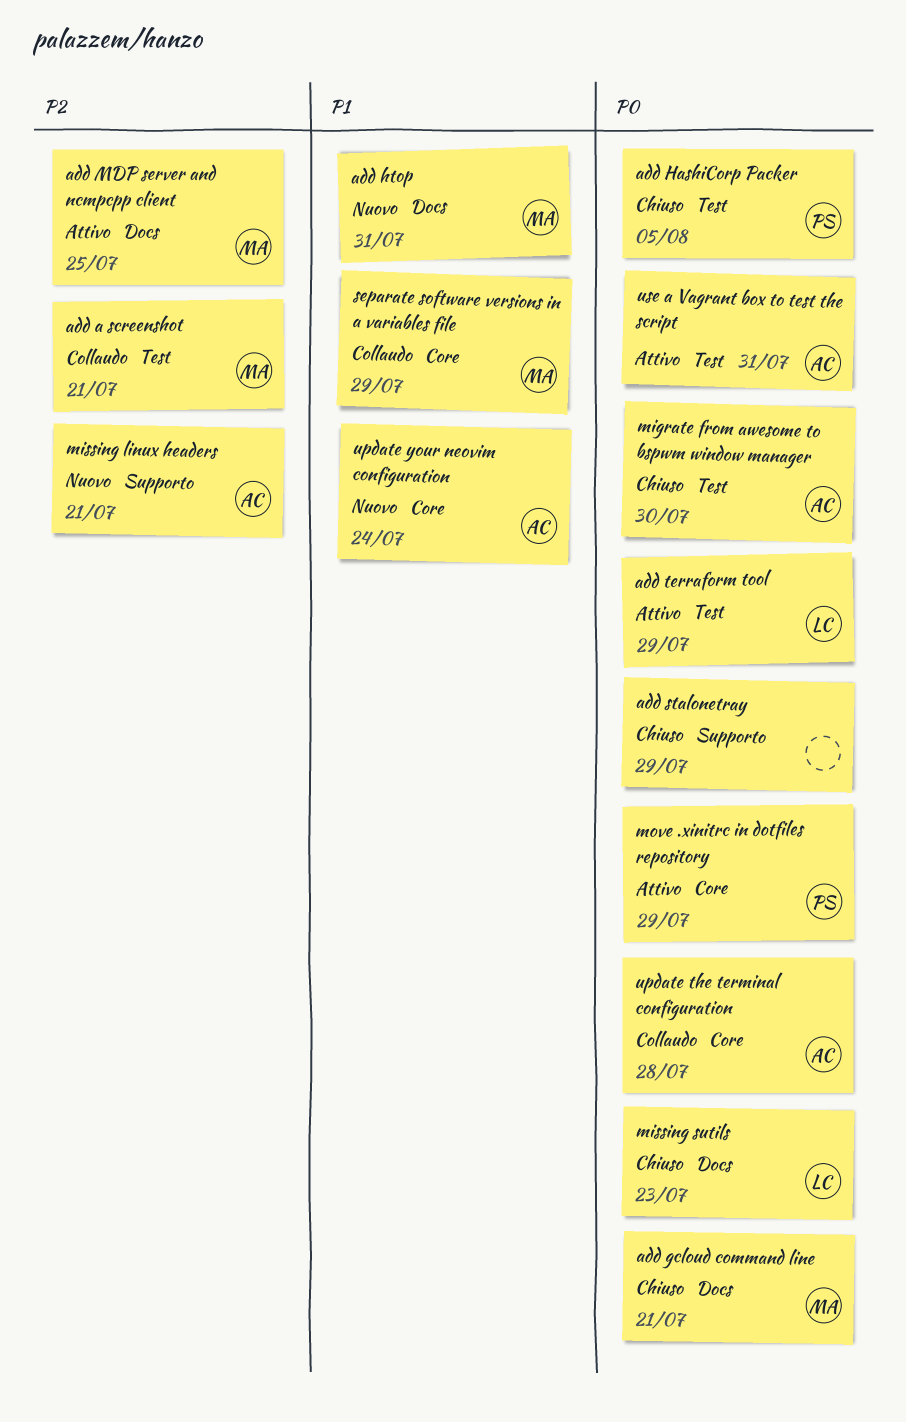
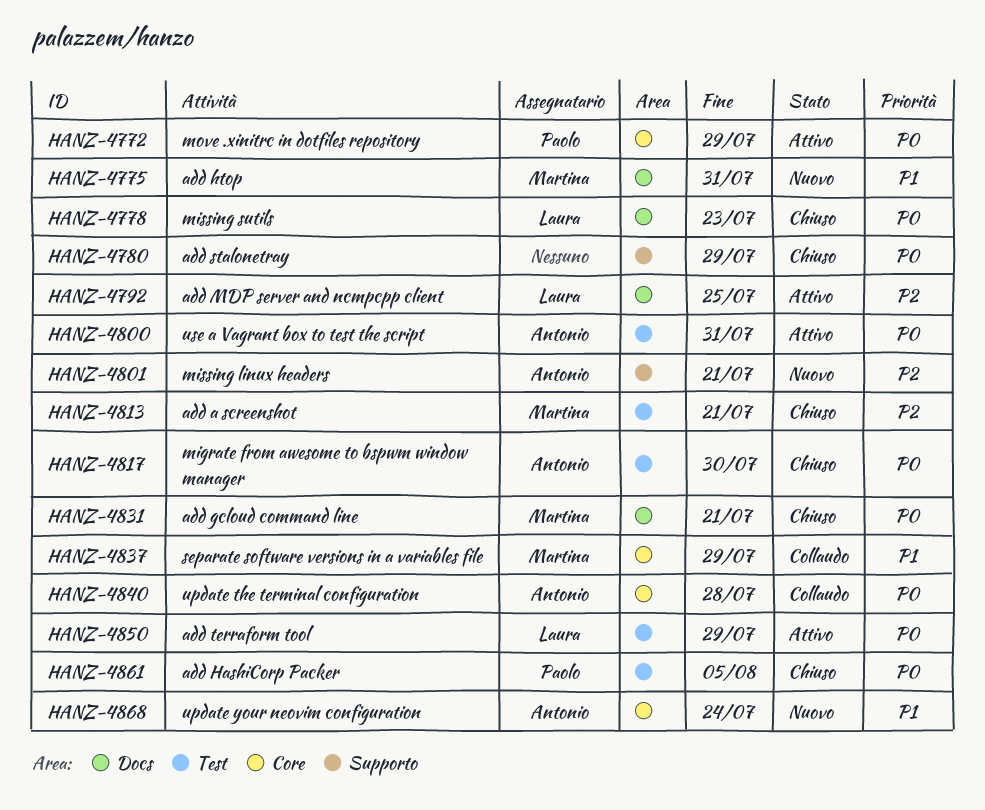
add a screenshot, status: Collaudo -> Chiuso
add MDP server and ncmpcpp client, owner: Martina -> Laura

